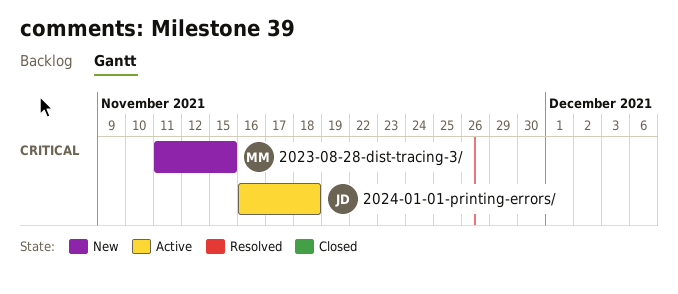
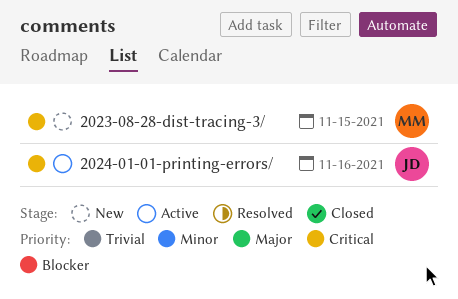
2024-01-01-printing-errors/, due: Nov 18 -> Nov 16

